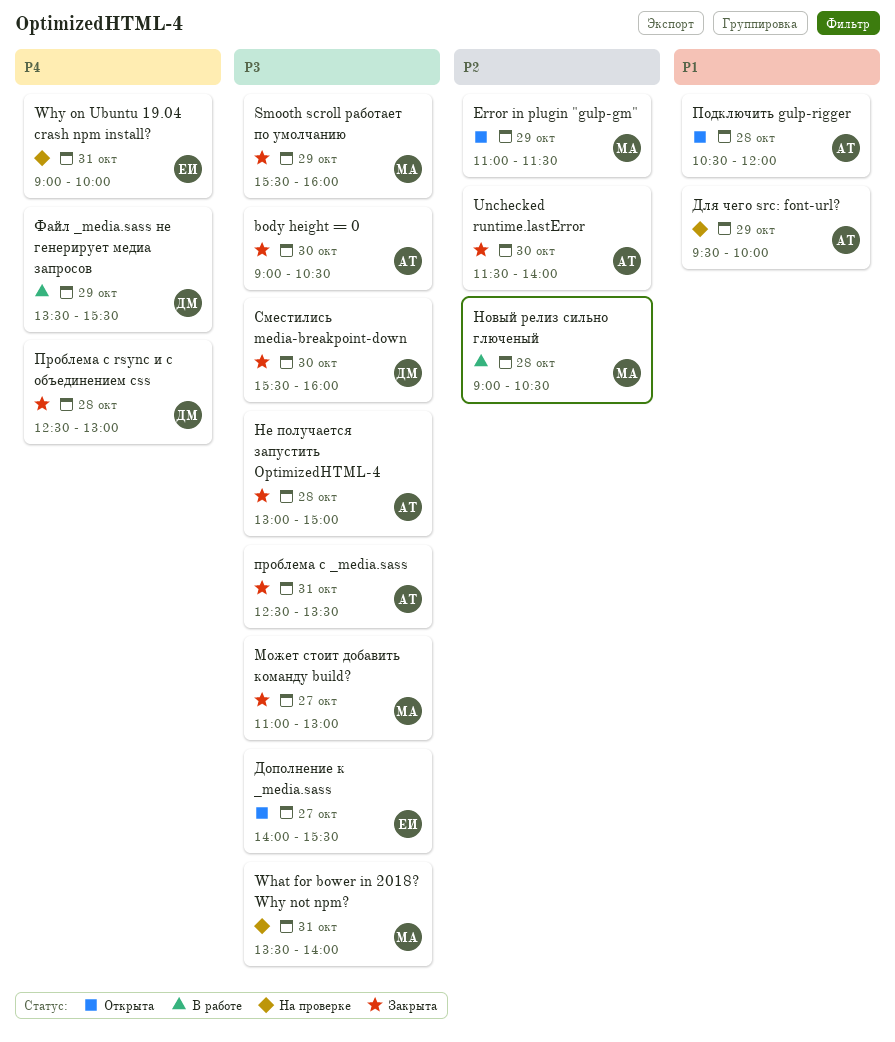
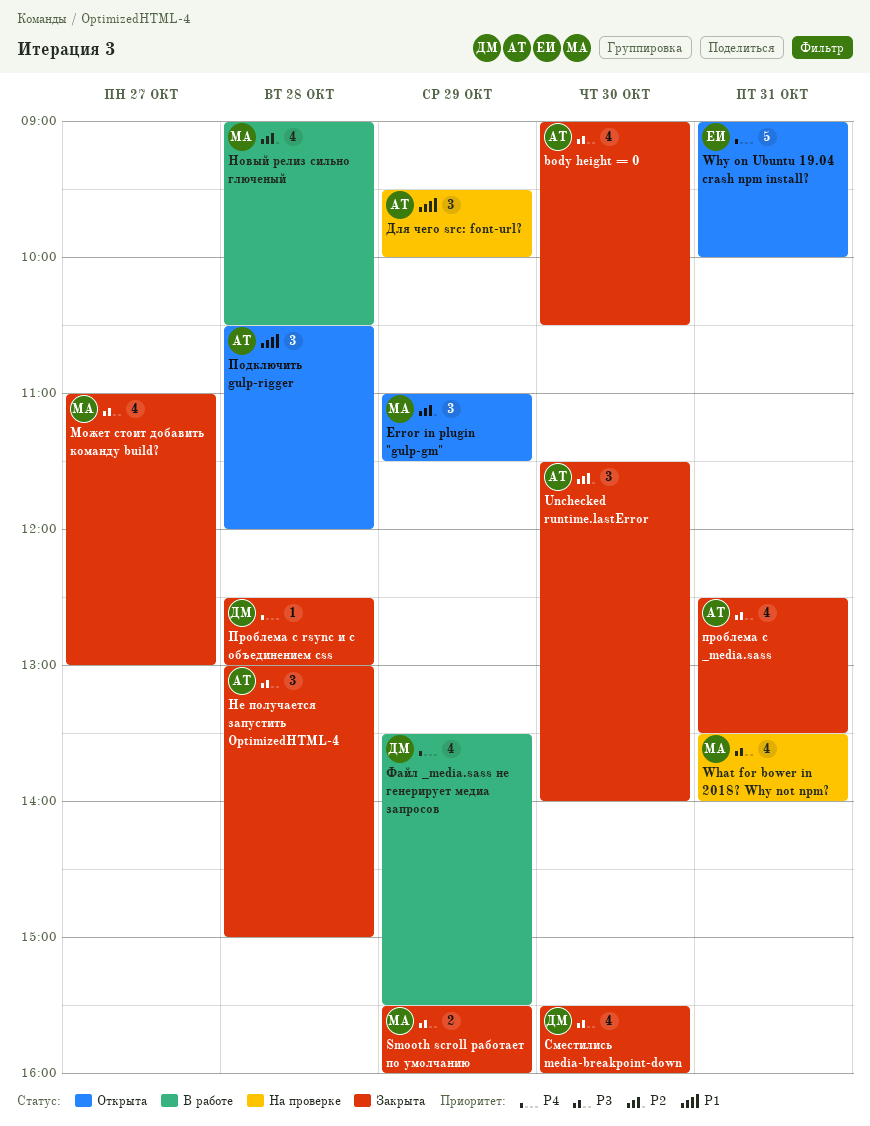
Why on Ubuntu 19.04 crash npm install?, status: На проверке -> Открыта
Дополнение к _media.sass: present -> none

